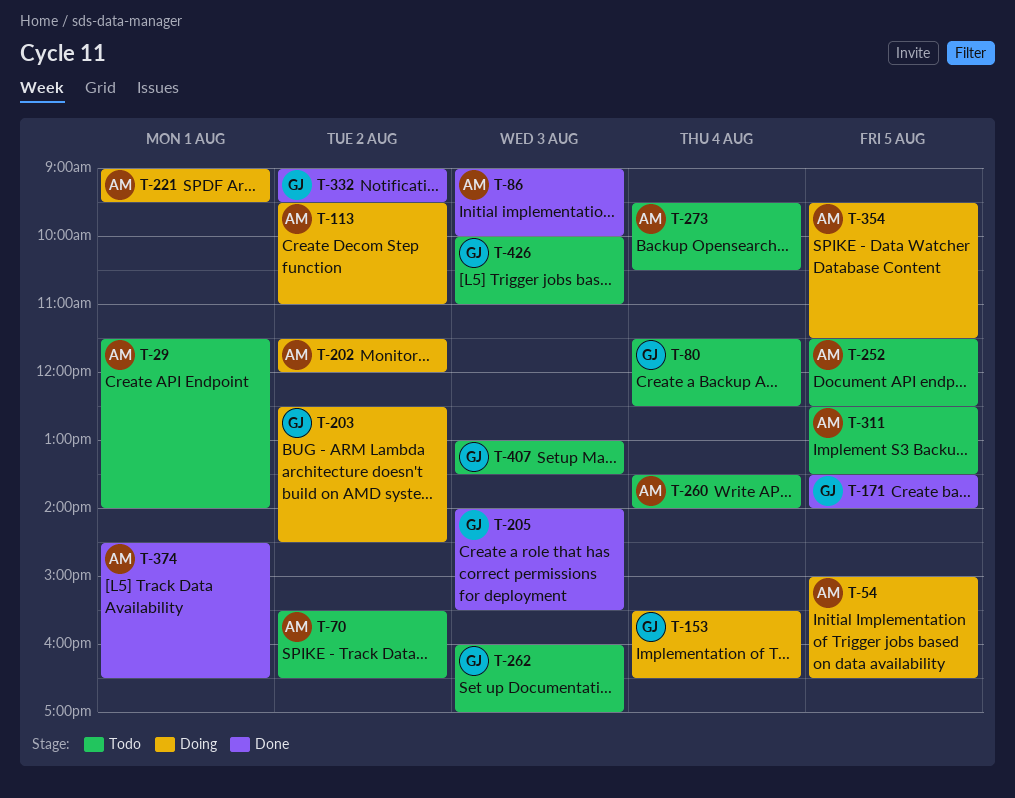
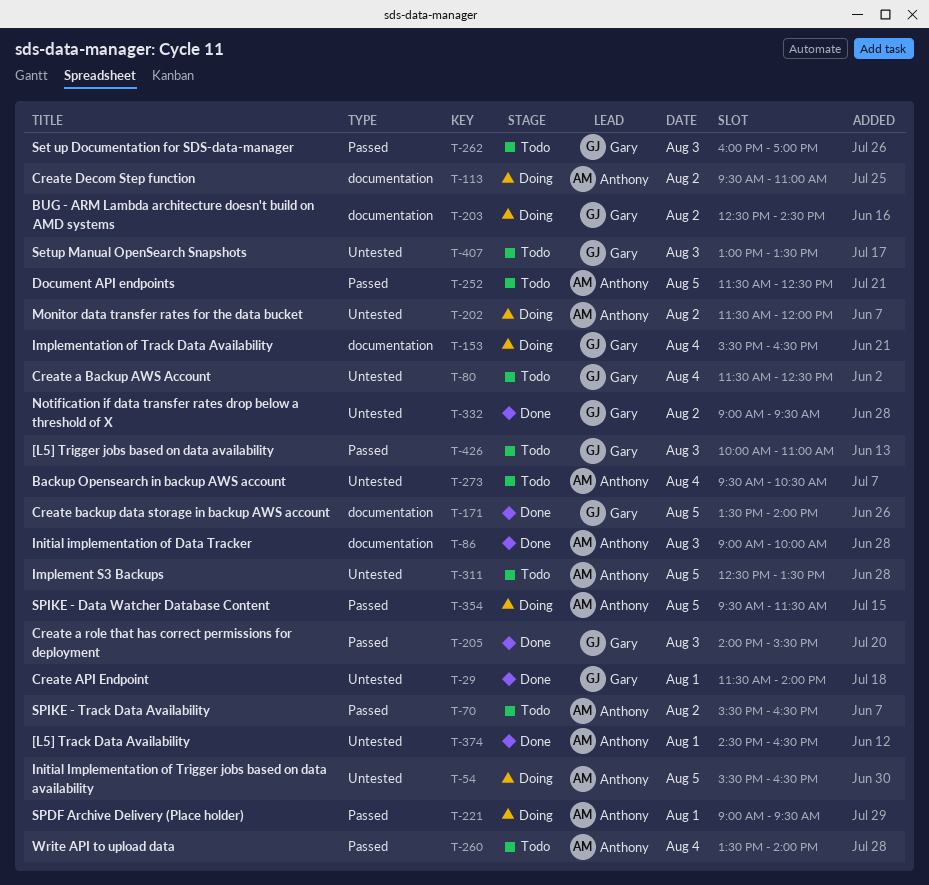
T-29, status: Todo -> Done
T-29, owner: Anthony -> Gary
T-54, begins: 15:00 -> 15:30

